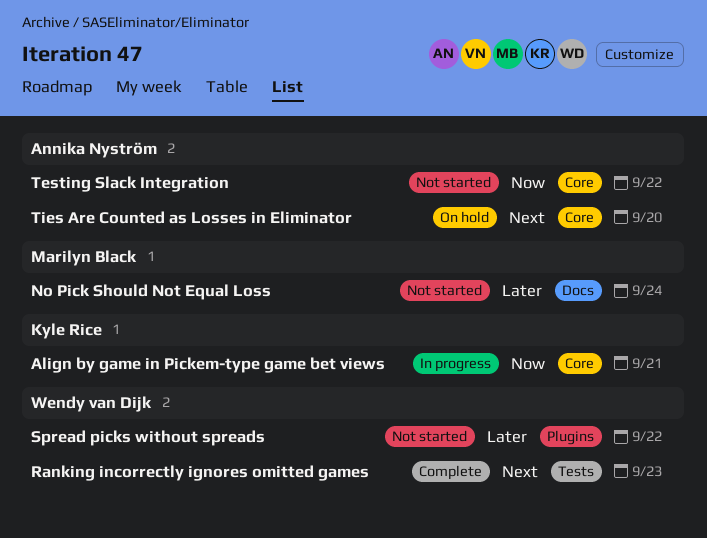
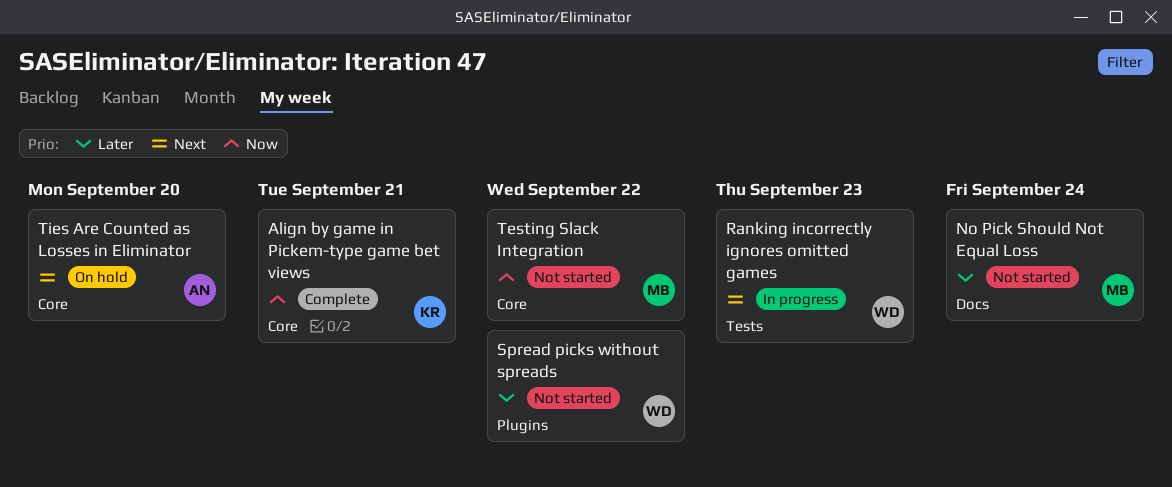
Align by game in Pickem-type game bet views, status: In progress -> Complete
Ranking incorrectly ignores omitted games, status: Complete -> In progress
Testing Slack Integration, owner: Annika Nyström -> Marilyn Black

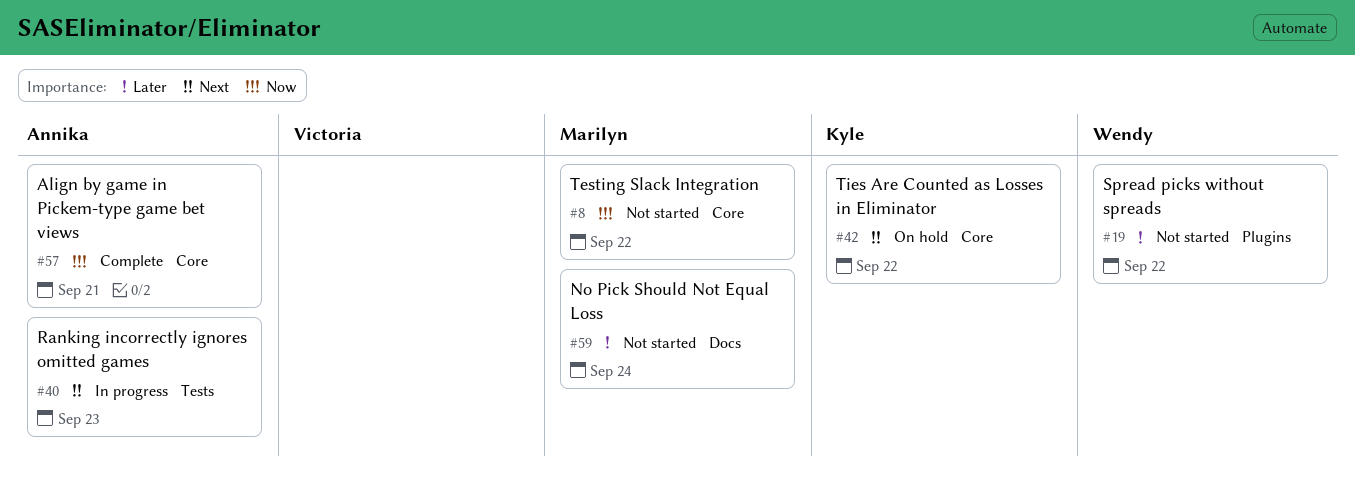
Align by game in Pickem-type game bet views, owner: Kyle -> Annika
Ranking incorrectly ignores omitted games, owner: Wendy -> Annika
Ties Are Counted as Losses in Eliminator, owner: Annika -> Kyle
Ties Are Counted as Losses in Eliminator, due: Sep 20 -> Sep 22

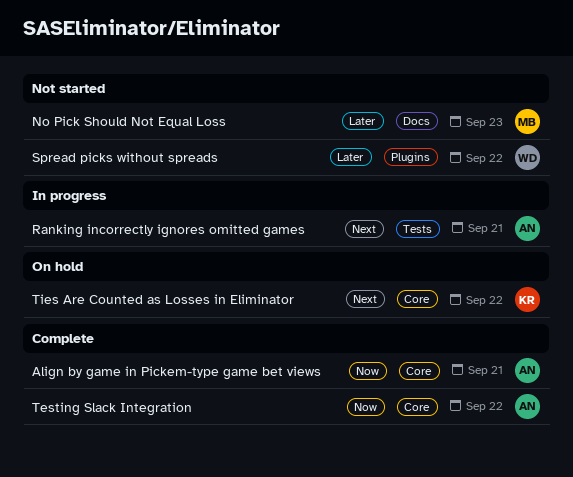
No Pick Should Not Equal Loss, due: Sep 24 -> Sep 23
Ranking incorrectly ignores omitted games, due: Sep 23 -> Sep 21
Testing Slack Integration, status: Not started -> Complete
Testing Slack Integration, owner: Marilyn -> Annika

